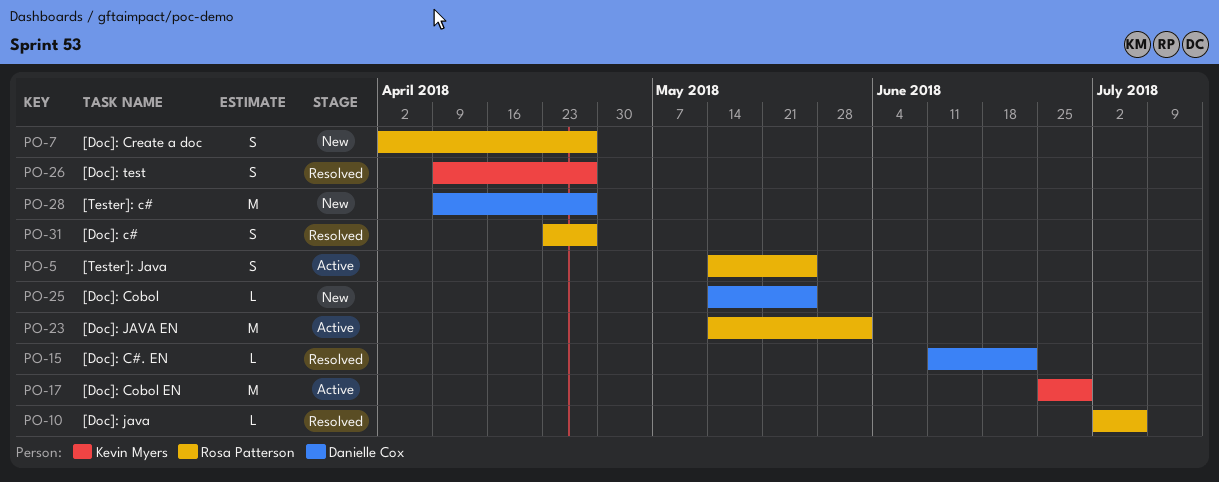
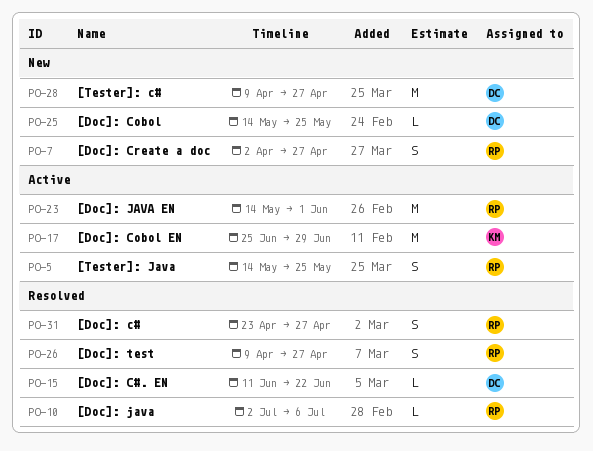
PO-26, owner: Kevin Myers -> Rosa Patterson

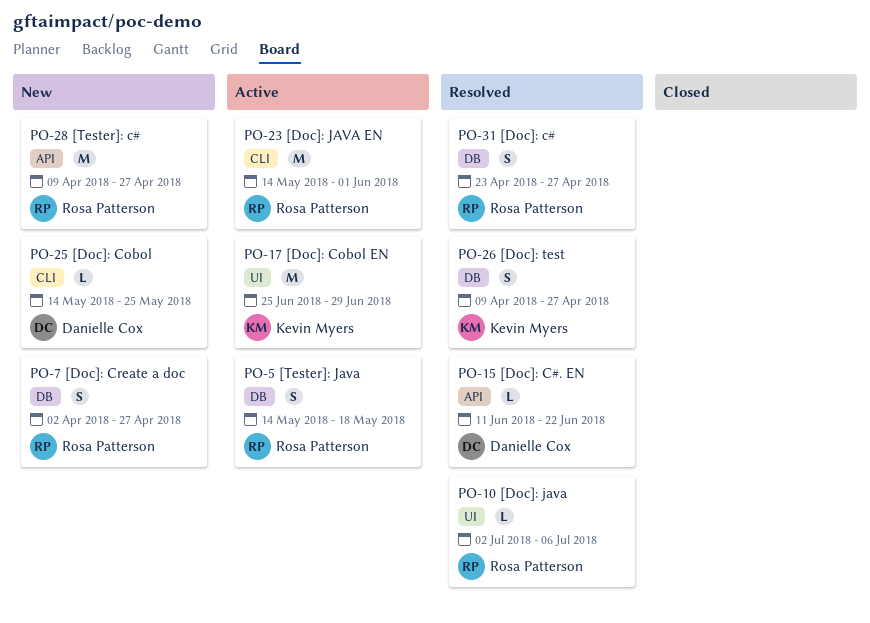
PO-5, due: May 25 -> May 18
PO-26, owner: Rosa Patterson -> Kevin Myers
PO-28, owner: Danielle Cox -> Rosa Patterson

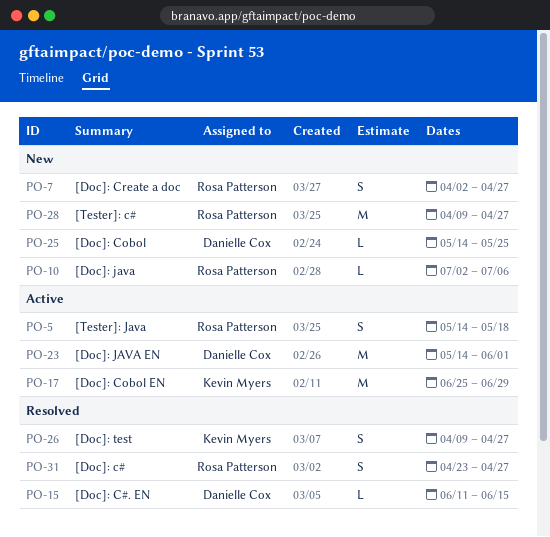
PO-10, status: Resolved -> New
PO-15, due: Jun 22 -> Jun 15
PO-23, owner: Rosa Patterson -> Danielle Cox

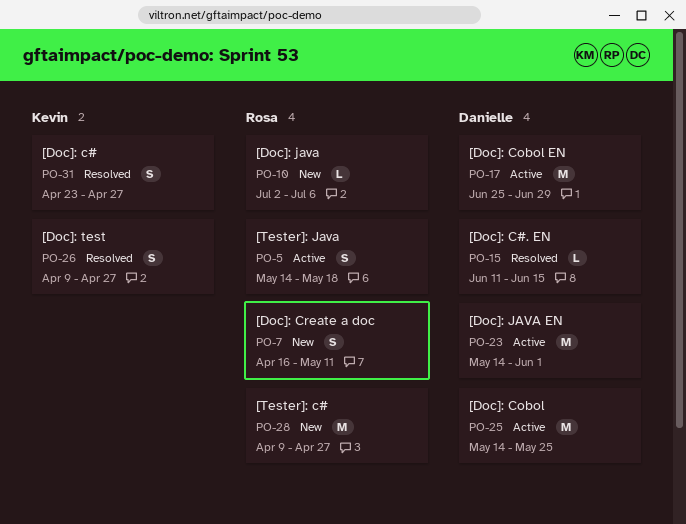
PO-7, start: Apr 2 -> Apr 16
PO-7, due: Apr 27 -> May 11
PO-17, owner: Kevin Myers -> Danielle Cox
PO-25, status: New -> Active
PO-25, estimate: L -> M
PO-31, owner: Rosa Patterson -> Kevin Myers

